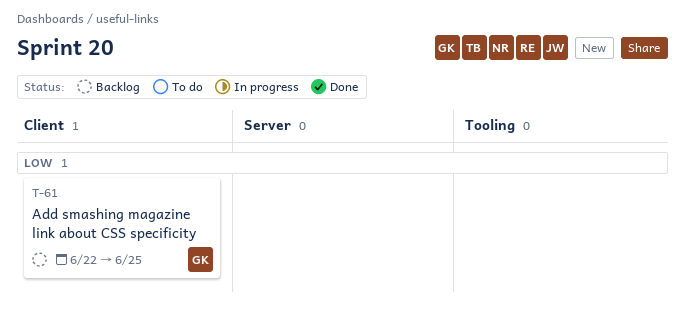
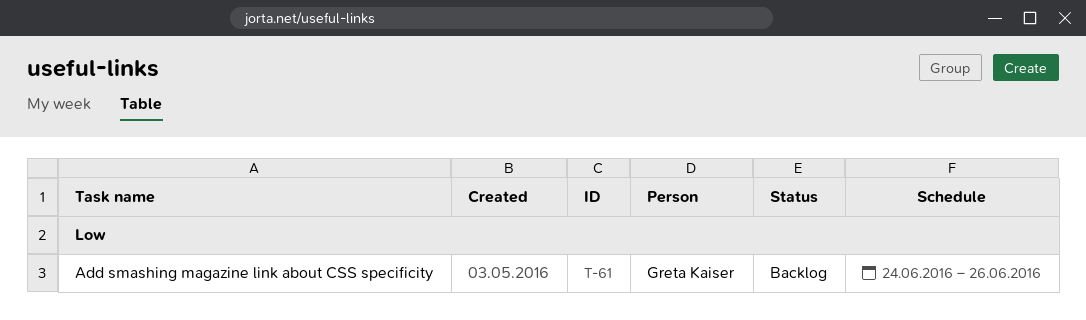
T-61, start: Jun 22 -> Jun 24
T-61, due: Jun 25 -> Jun 26

